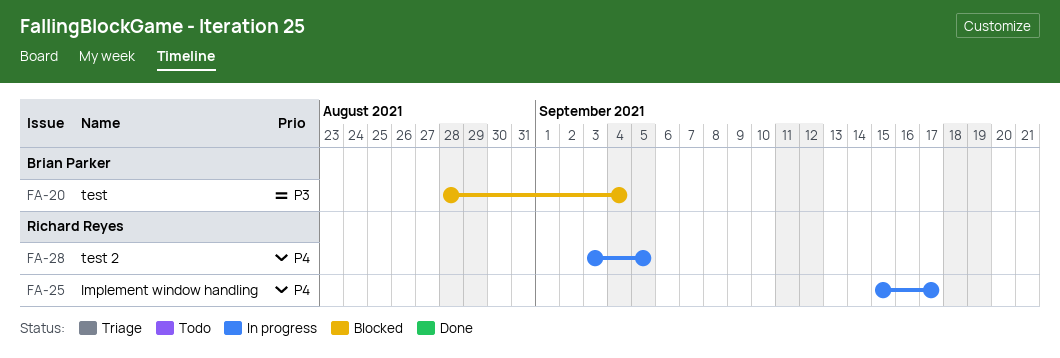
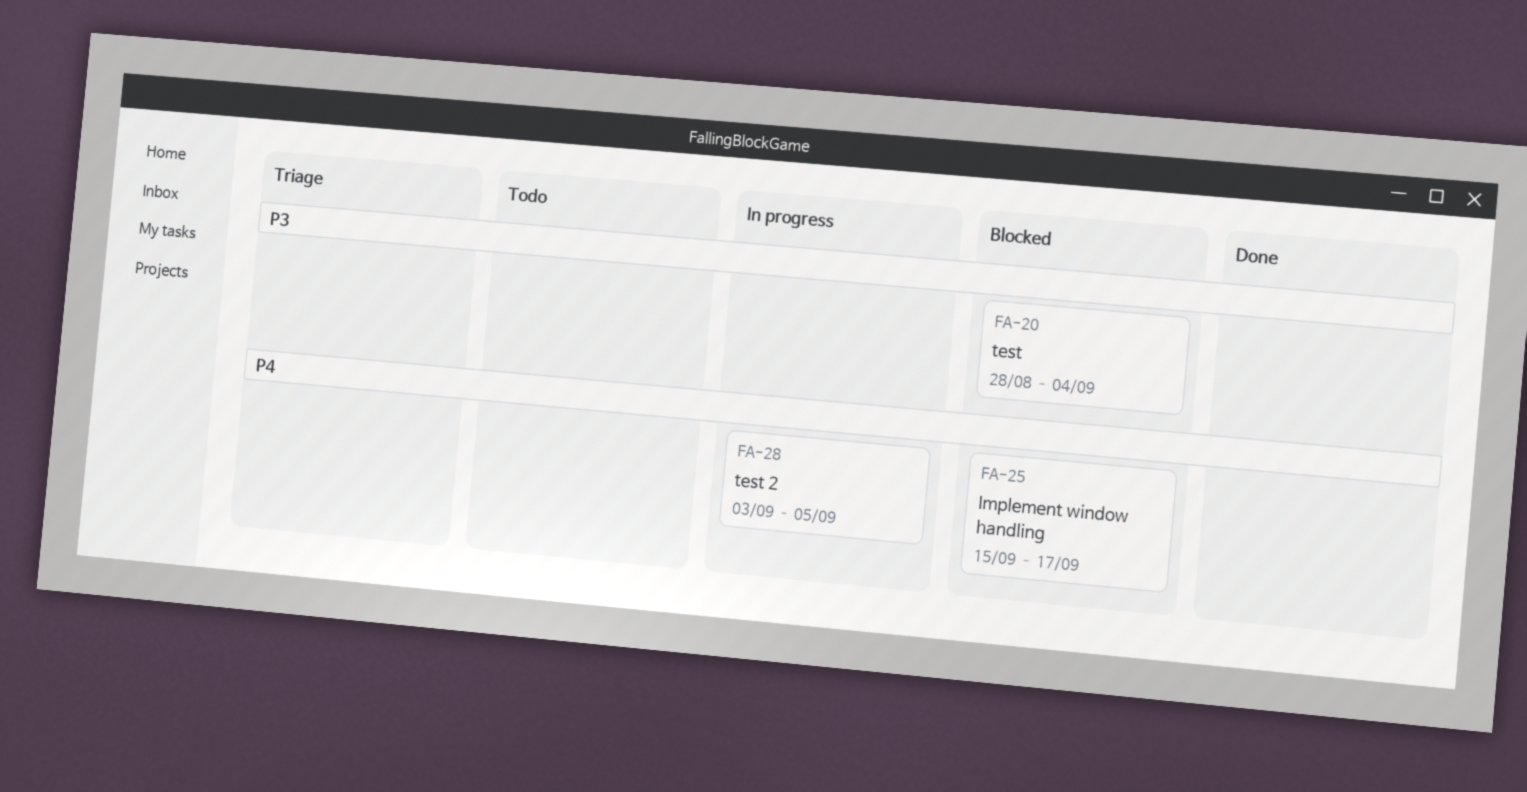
FA-25, status: In progress -> Blocked

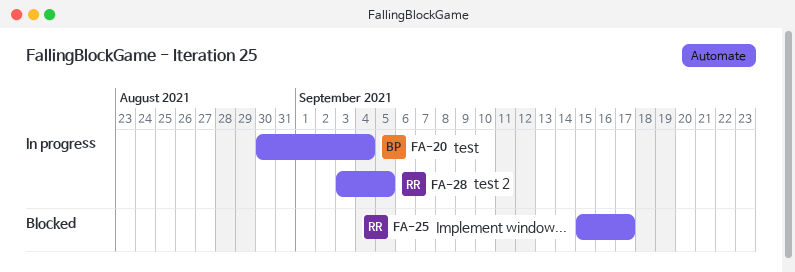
FA-20, status: Blocked -> In progress
FA-20, start: Aug 28 -> Aug 30

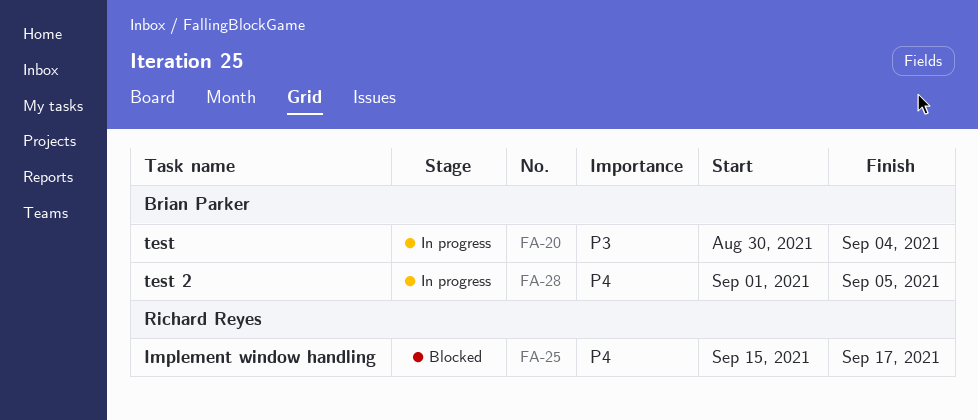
FA-28, owner: Richard Reyes -> Brian Parker
FA-28, start: Sep 3 -> Sep 1

